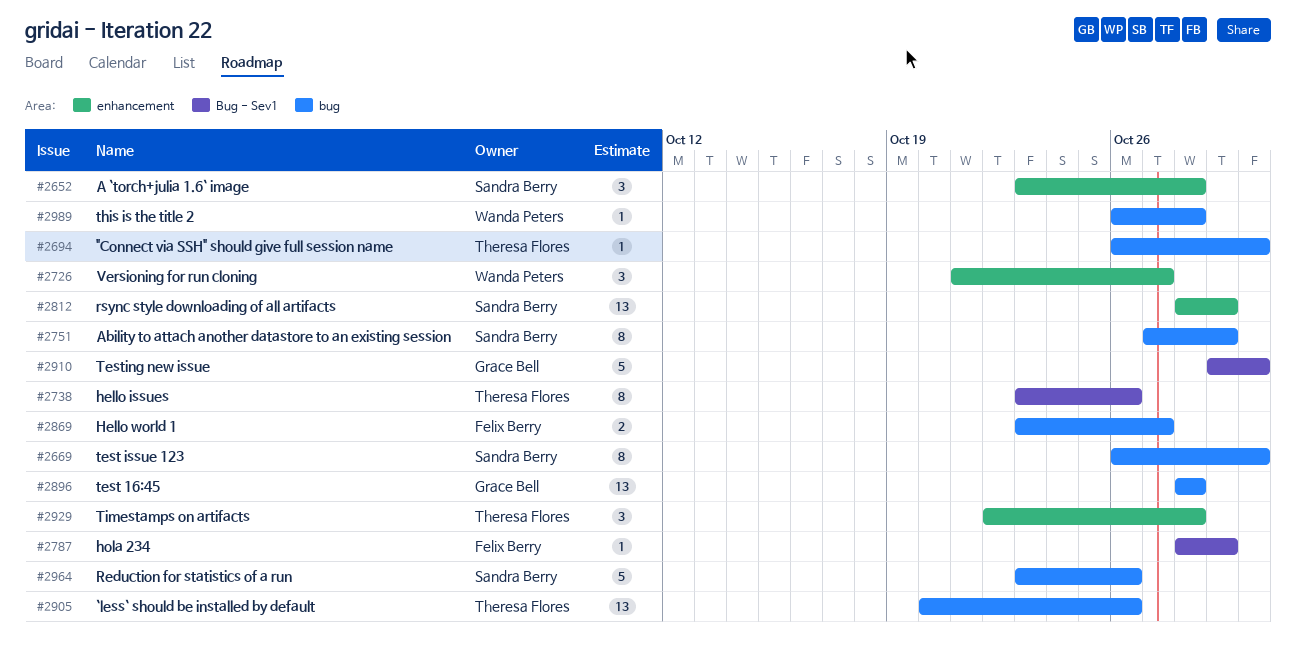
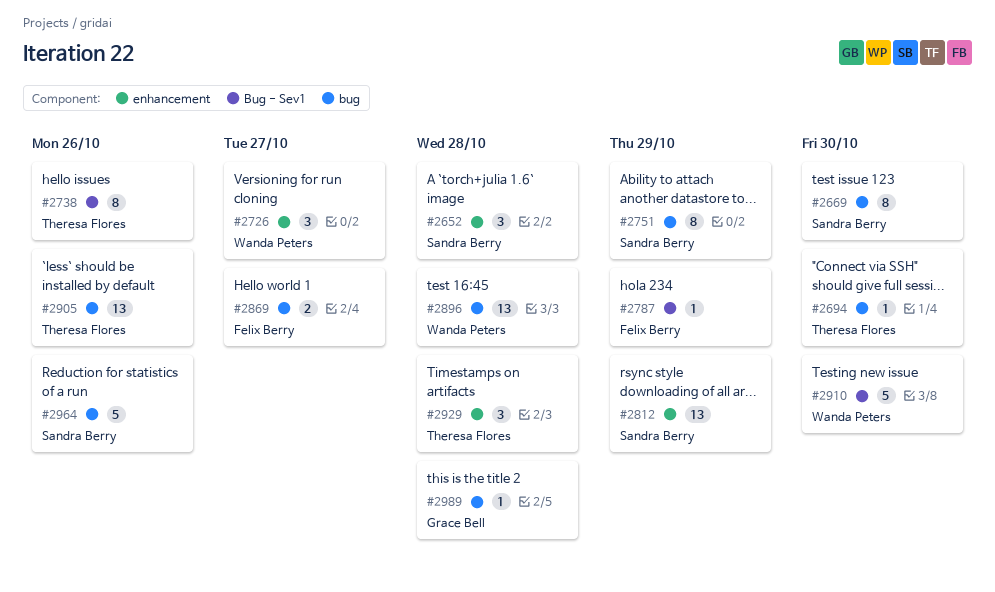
#2896, owner: Grace Bell -> Wanda Peters
#2910, owner: Grace Bell -> Wanda Peters
#2989, owner: Wanda Peters -> Grace Bell

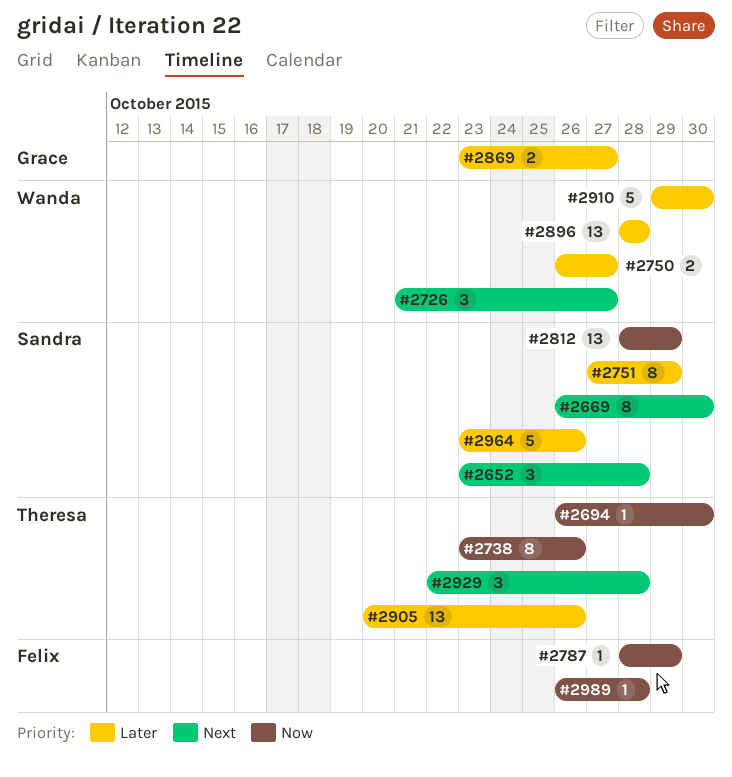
#2750: none -> present
#2869, owner: Felix Berry -> Grace Bell
#2989, owner: Grace Bell -> Felix Berry

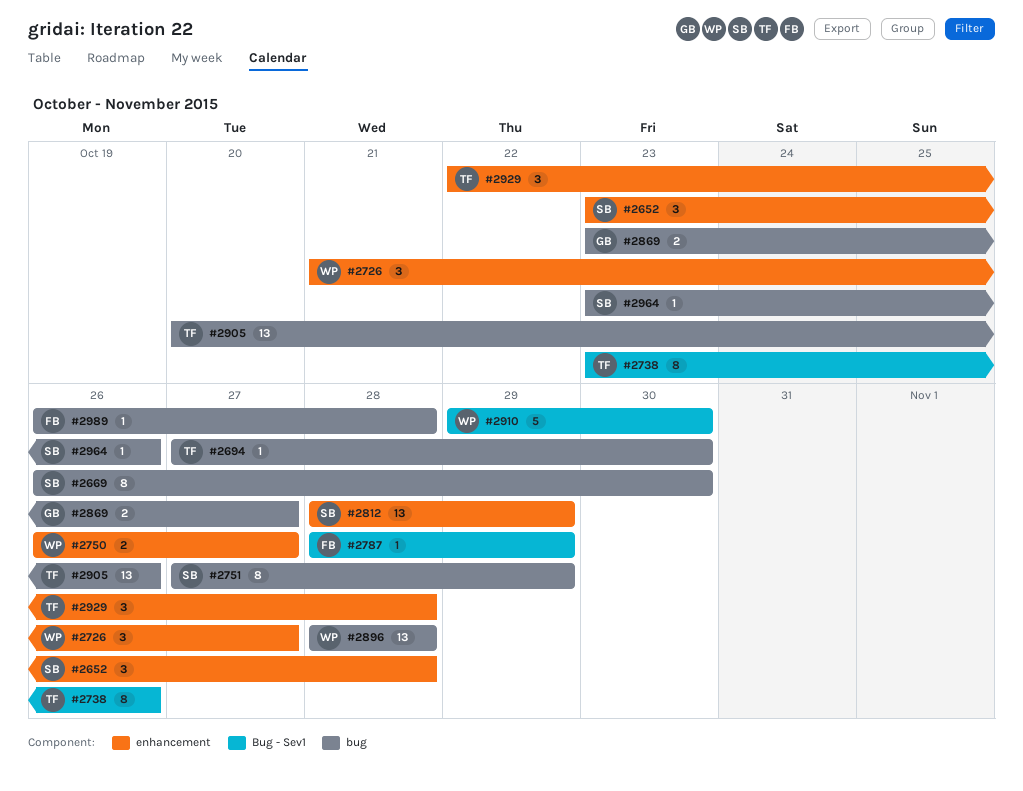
#2694, start: Oct 26 -> Oct 27
#2964, estimate: 5 -> 1

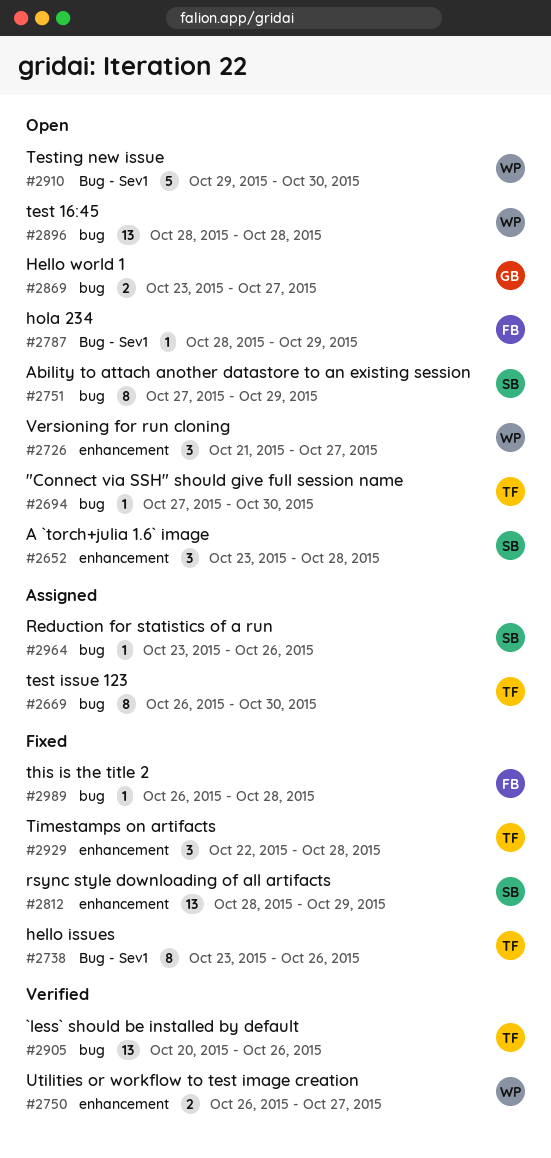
#2669, owner: SB -> TF

